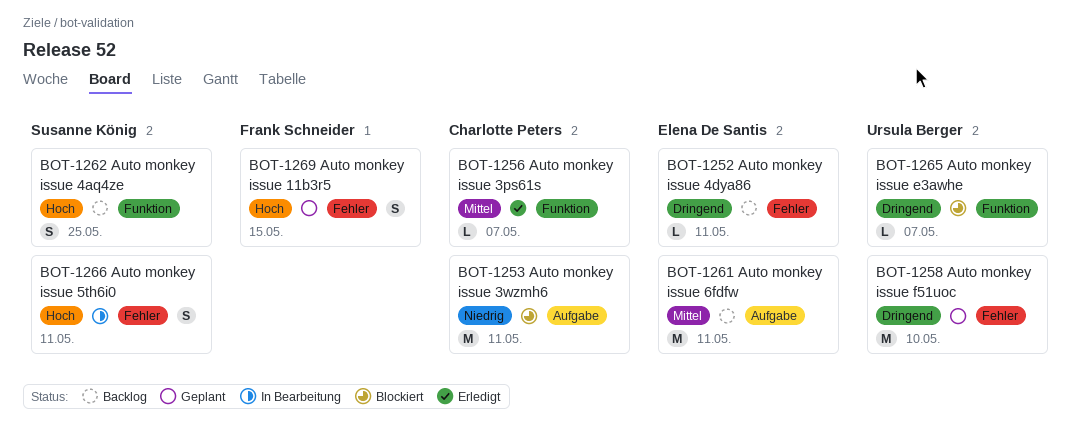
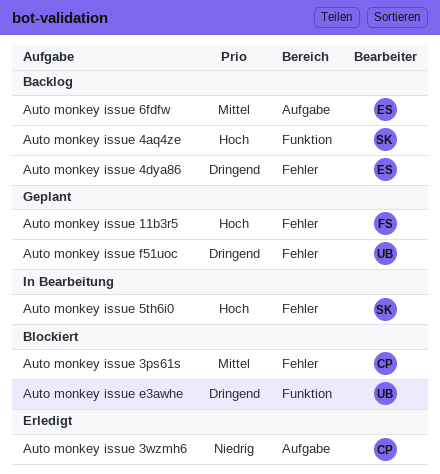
Auto monkey issue 3ps61s, status: Erledigt -> Blockiert
Auto monkey issue 3ps61s, label: Funktion -> Fehler
Auto monkey issue 3wzmh6, status: Blockiert -> Erledigt

